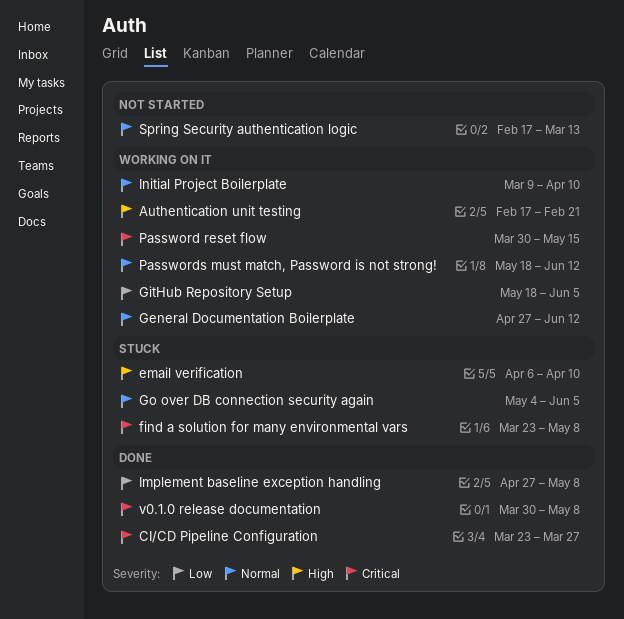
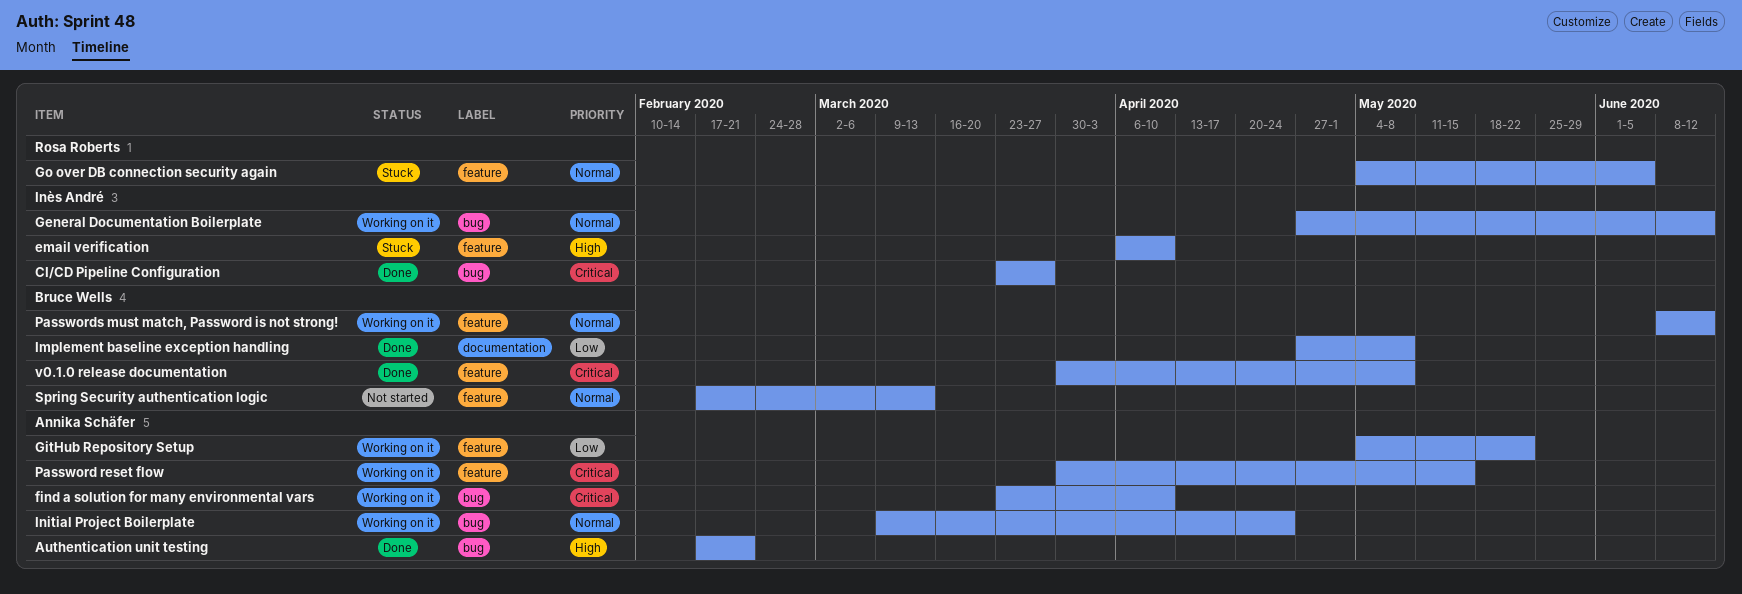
Authentication unit testing, status: Working on it -> Done
find a solution for many environmental vars, status: Stuck -> Working on it
find a solution for many environmental vars, due: May 8 -> Apr 10
GitHub Repository Setup, start: May 18 -> May 4
GitHub Repository Setup, due: Jun 5 -> May 22
Initial Project Boilerplate, due: Apr 10 -> Apr 24
Passwords must match, Password is not strong!, start: May 18 -> Jun 8

